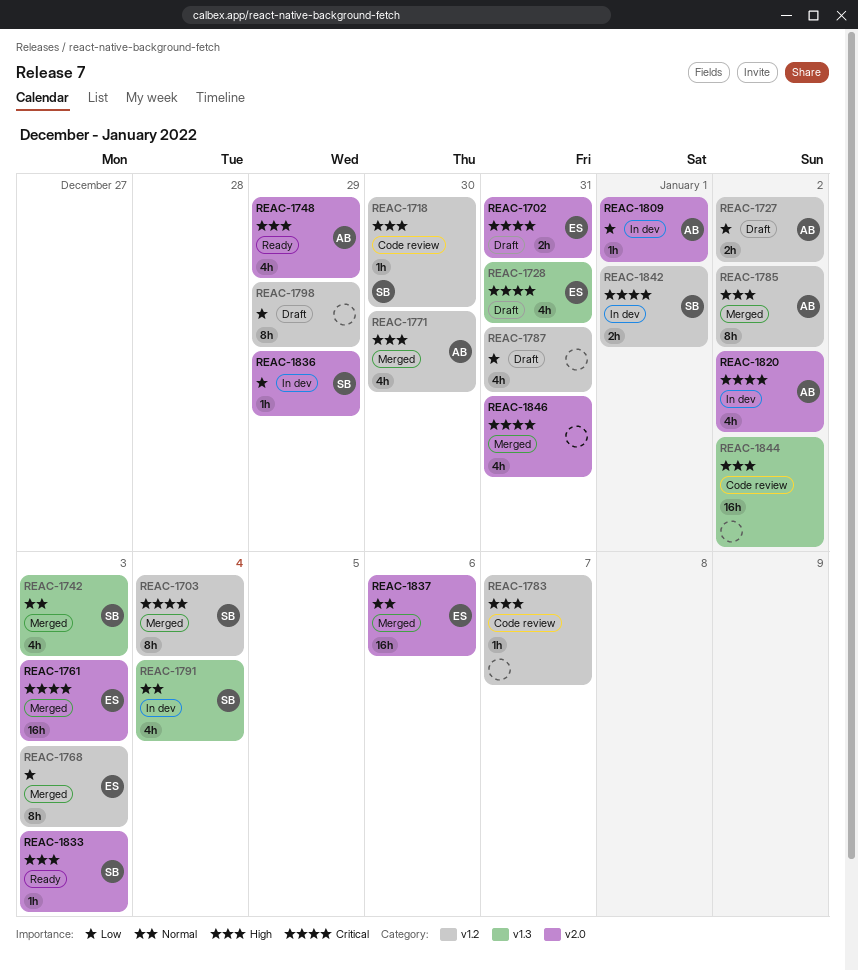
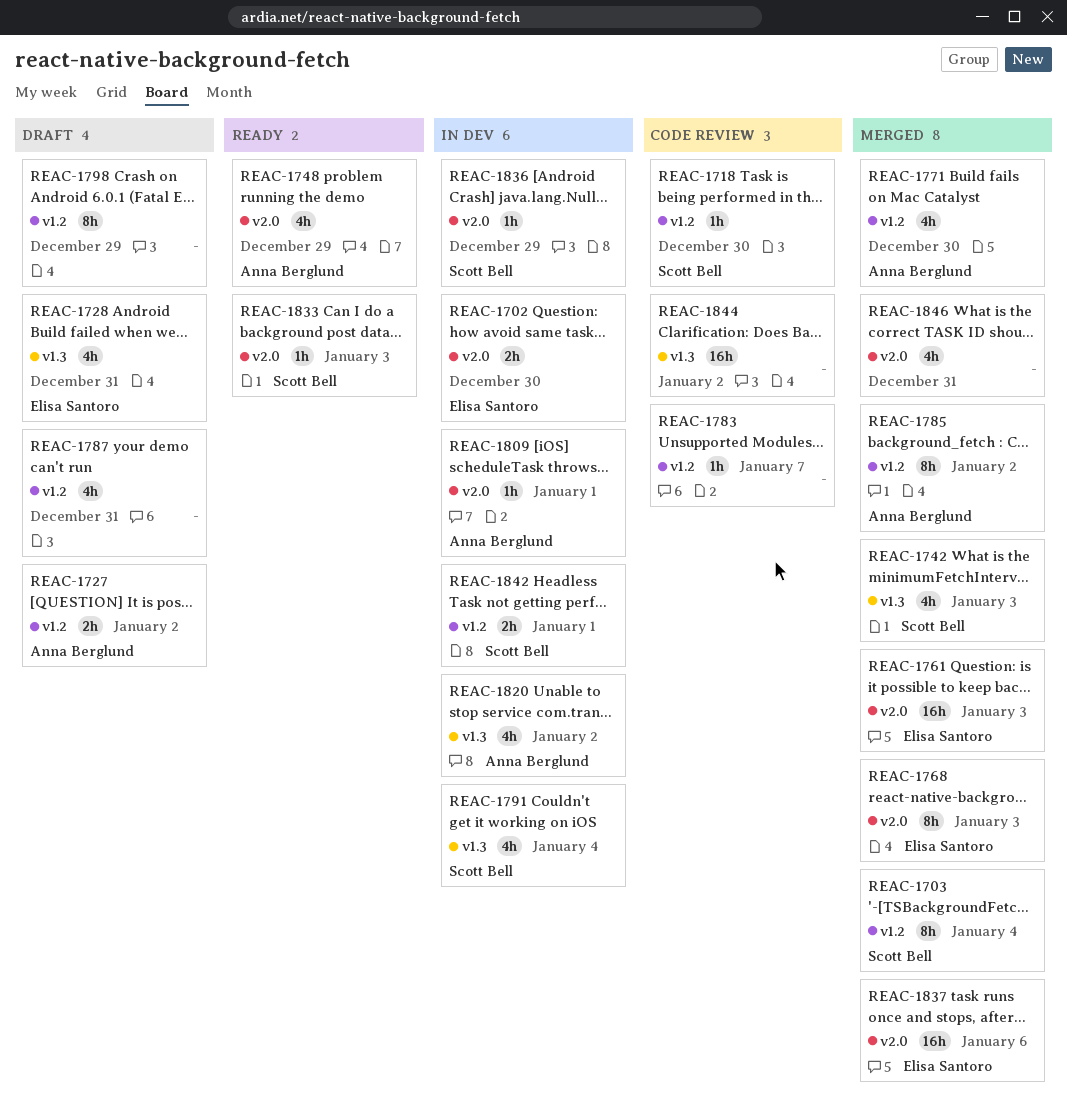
REAC-1702, status: Draft -> In dev
REAC-1702, due: Dec 31 -> Dec 30
REAC-1768, label: v1.2 -> v2.0
REAC-1820, label: v2.0 -> v1.3

